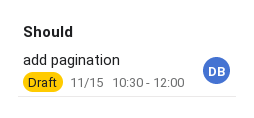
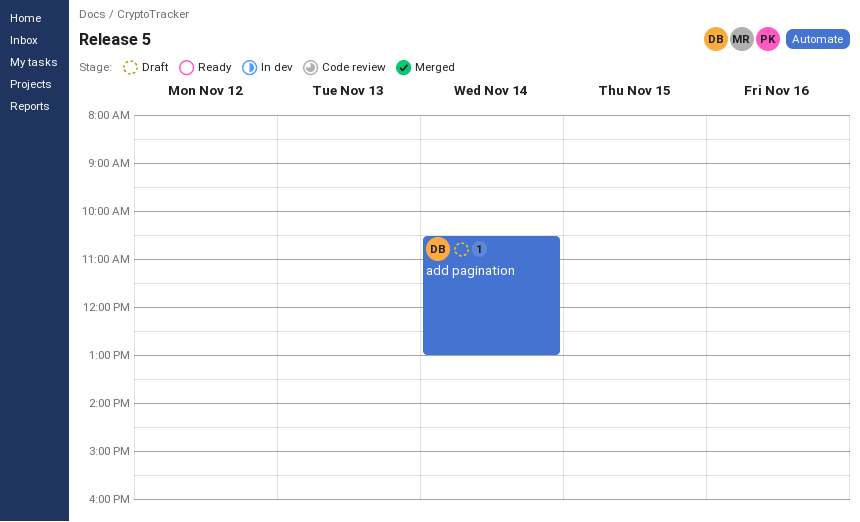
add pagination, day: Nov 15 -> Nov 14
add pagination, ends: 12:00 -> 13:00

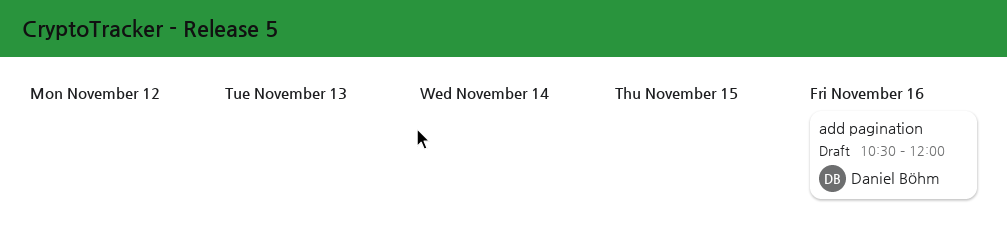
add pagination, day: Nov 14 -> Nov 16
add pagination, ends: 13:00 -> 12:00

